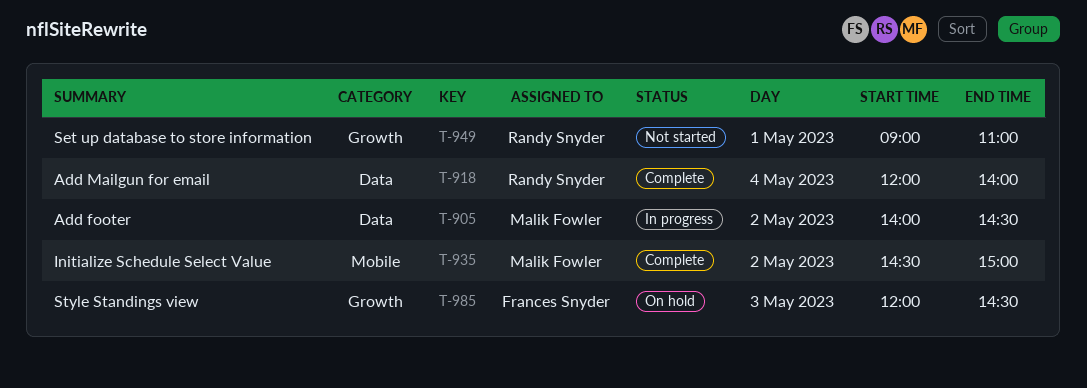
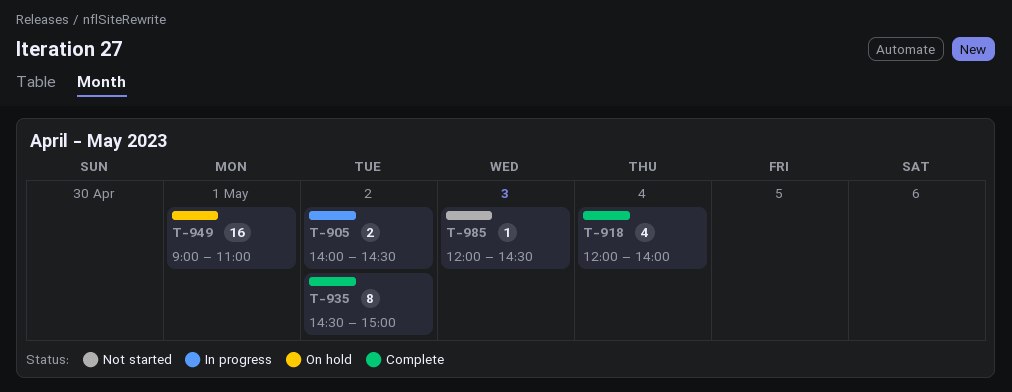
T-949, status: Not started -> On hold
T-985, status: On hold -> Not started

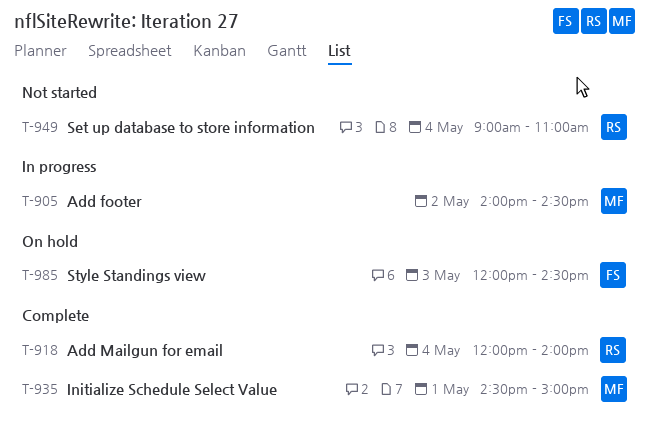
T-935, day: May 2 -> May 1
T-949, status: On hold -> Not started
T-949, day: May 1 -> May 4
T-985, status: Not started -> On hold

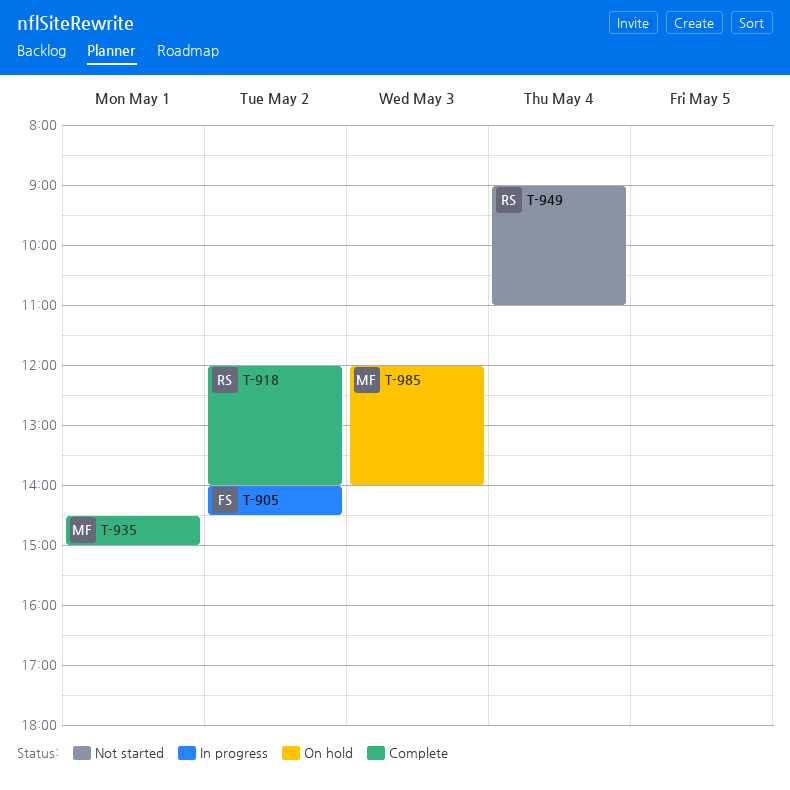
T-905, owner: MF -> FS
T-918, day: May 4 -> May 2
T-985, owner: FS -> MF
T-985, ends: 14:30 -> 14:00

